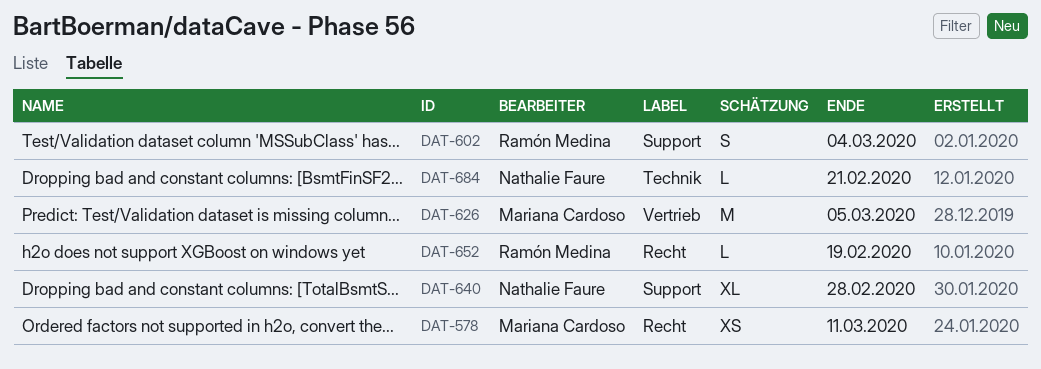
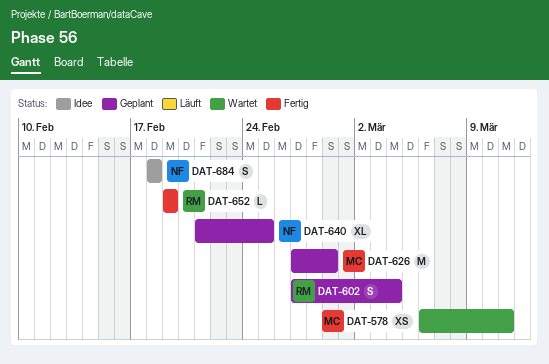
DAT-626, due: Mar 5 -> Feb 29
DAT-640, due: Feb 28 -> Feb 25
DAT-684, estimate: L -> S
DAT-684, due: Feb 21 -> Feb 18

